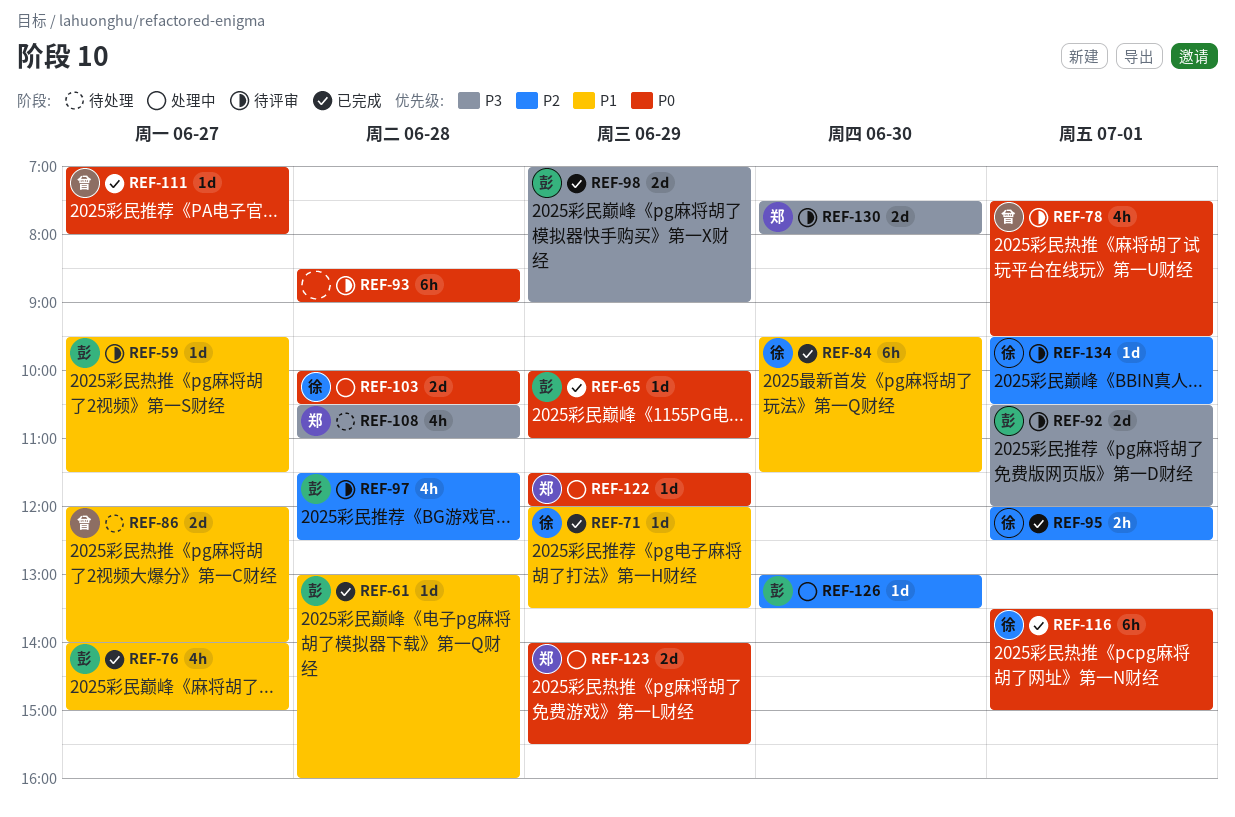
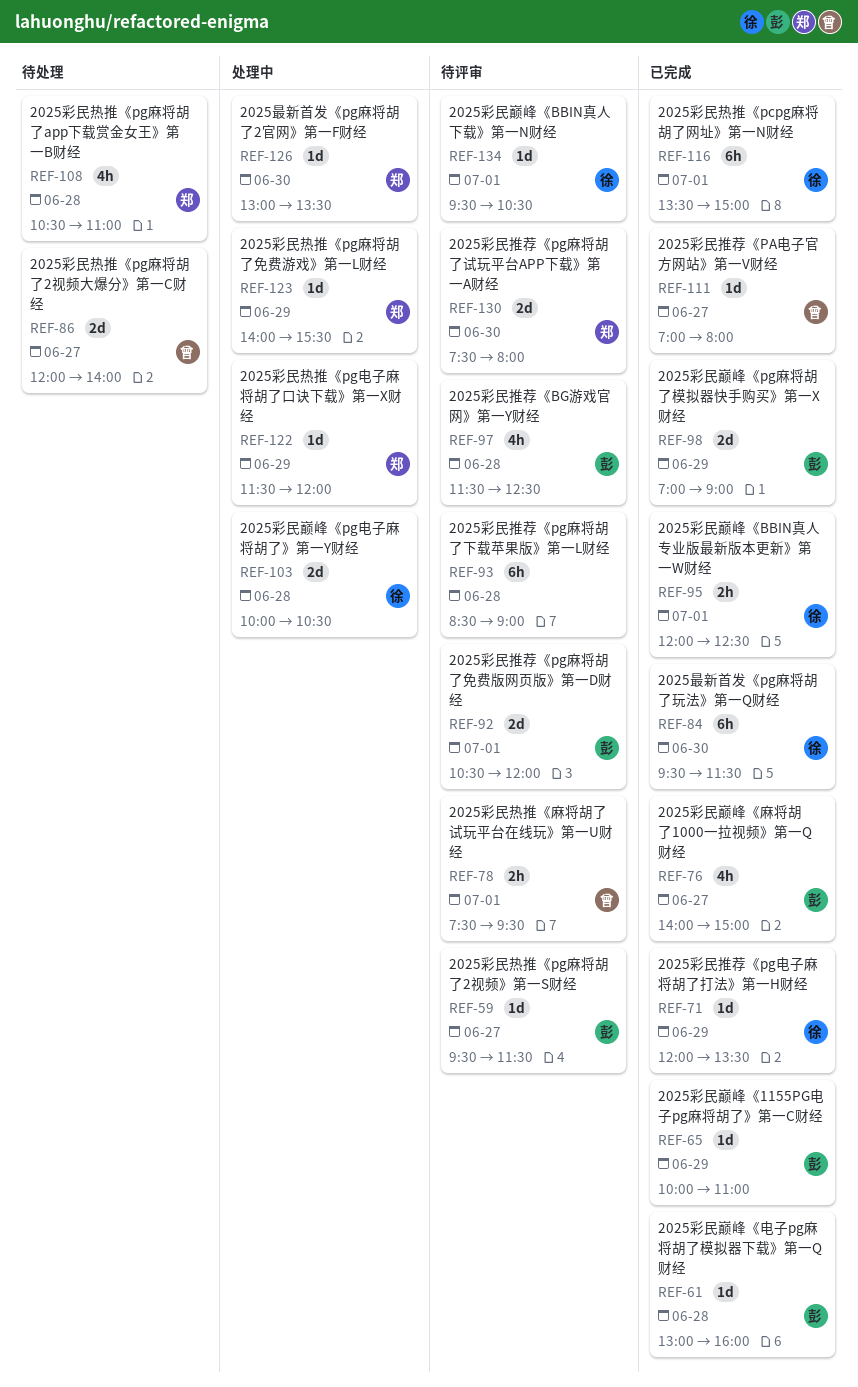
REF-78, estimate: 4h -> 2h
REF-123, estimate: 2d -> 1d
REF-126, owner: 彭 -> 郑

